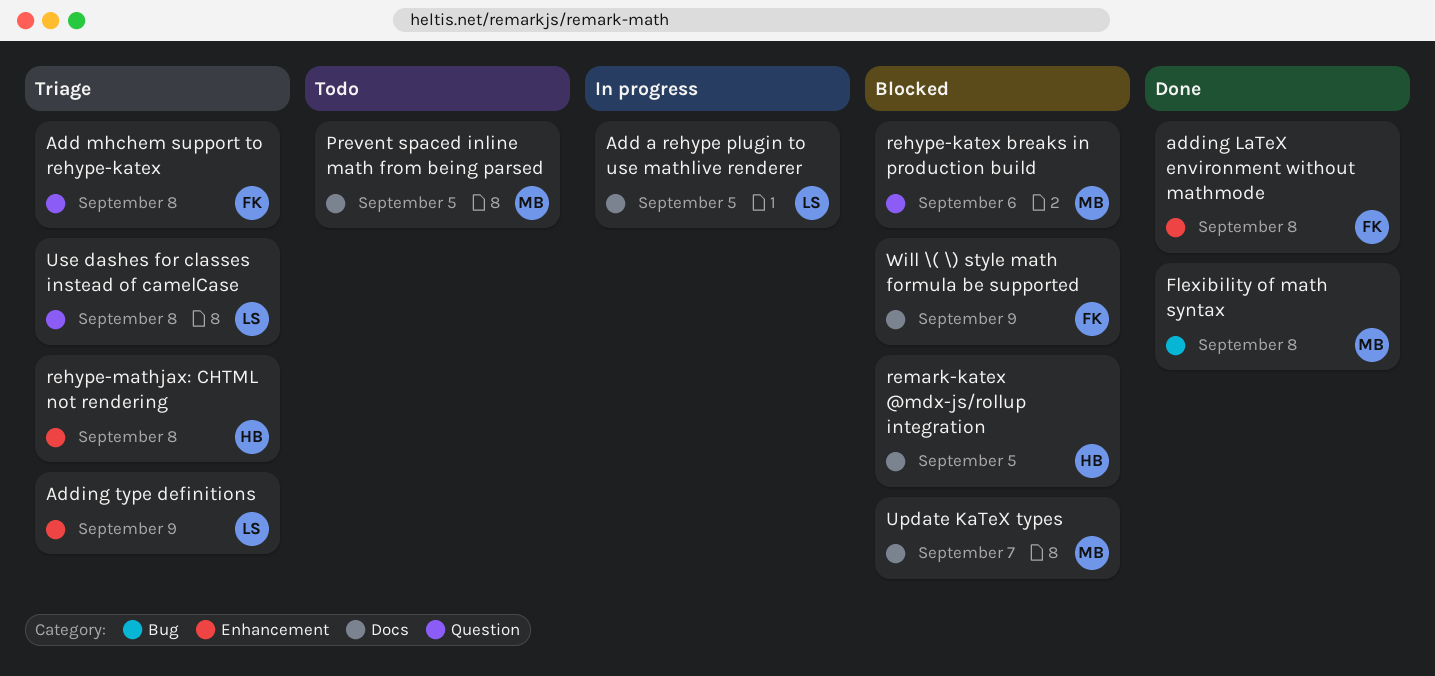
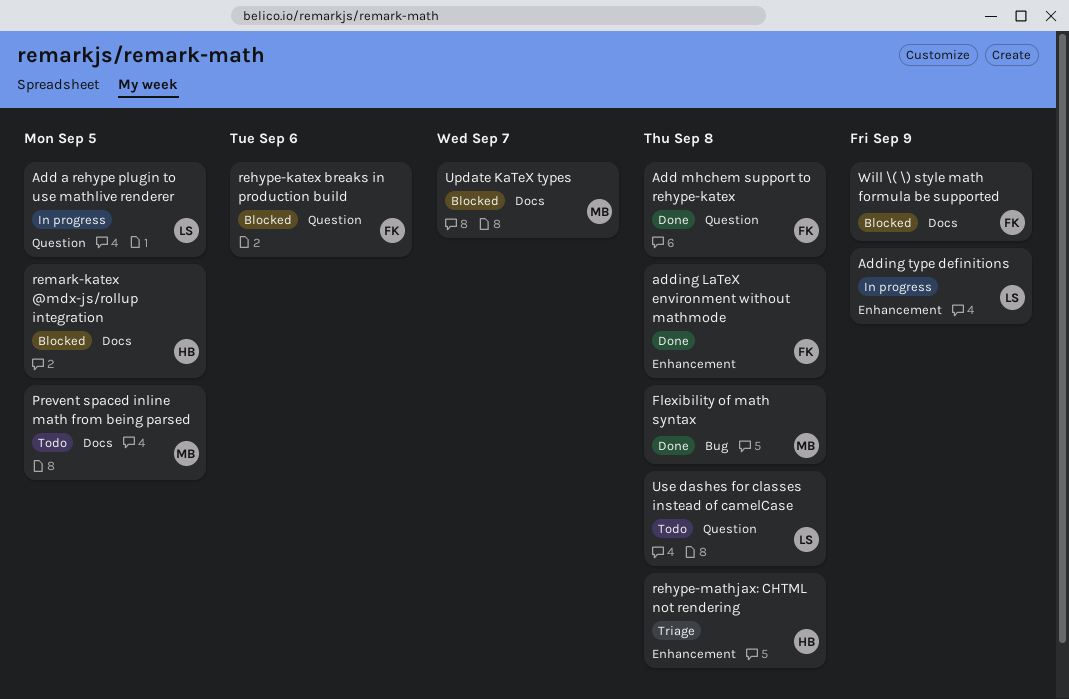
Add a rehype plugin to use mathlive renderer, label: Docs -> Question
Add mhchem support to rehype-katex, status: Triage -> Done
Adding type definitions, status: Triage -> In progress
rehype-katex breaks in production build, owner: MB -> FK
Use dashes for classes instead of camelCase, status: Triage -> Todo

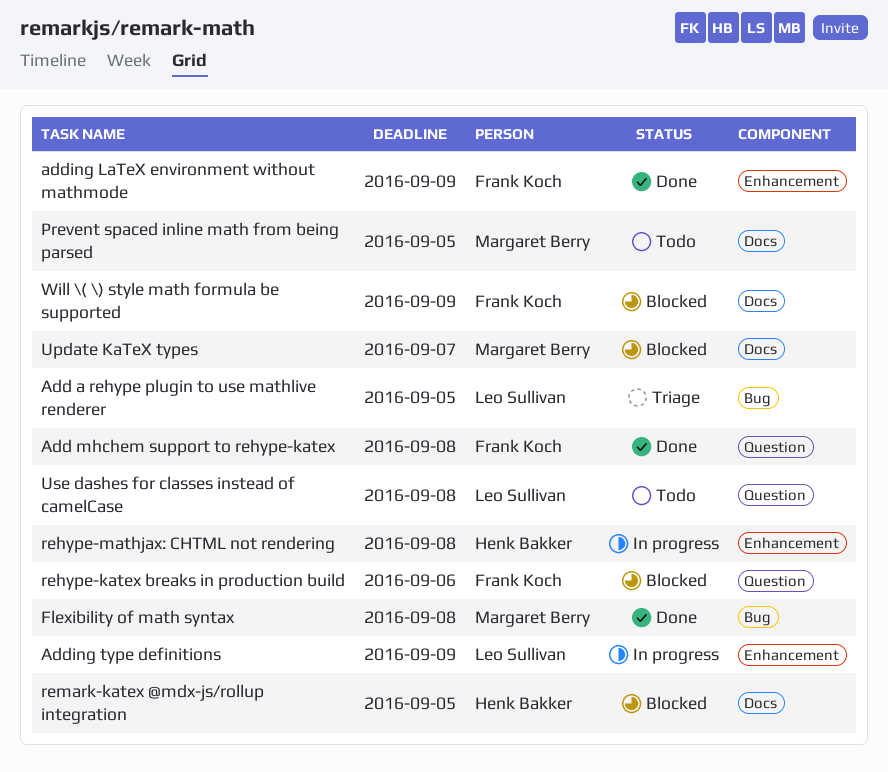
Add a rehype plugin to use mathlive renderer, status: In progress -> Triage
Add a rehype plugin to use mathlive renderer, label: Question -> Bug
adding LaTeX environment without mathmode, due: Sep 8 -> Sep 9
rehype-mathjax: CHTML not rendering, status: Triage -> In progress

